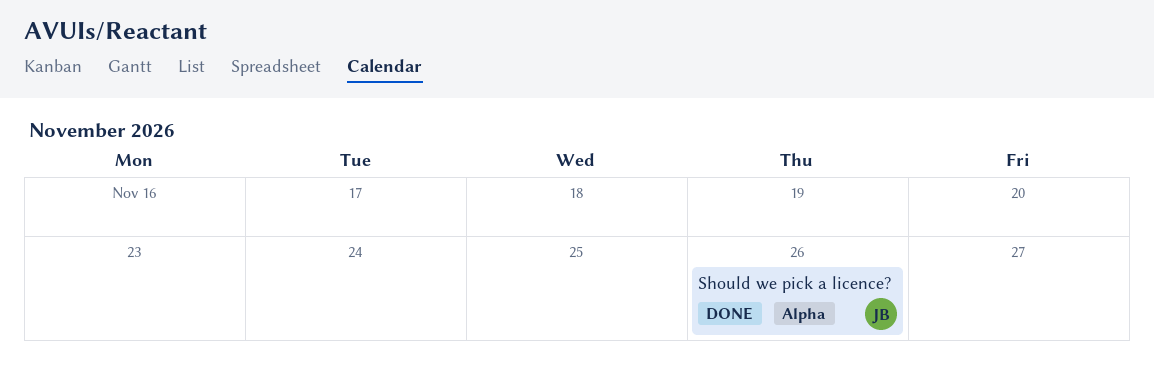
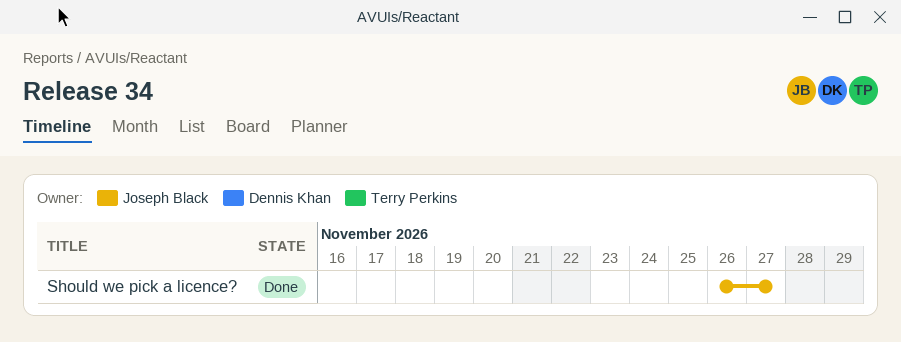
Should we pick a licence?, due: Nov 26 -> Nov 27

